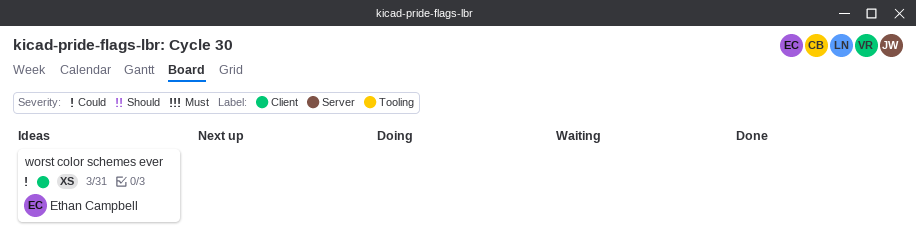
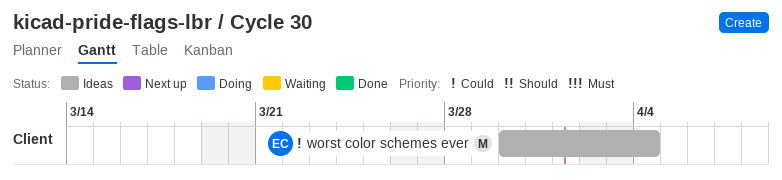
worst color schemes ever, estimate: XS -> M
worst color schemes ever, due: Mar 31 -> Apr 4

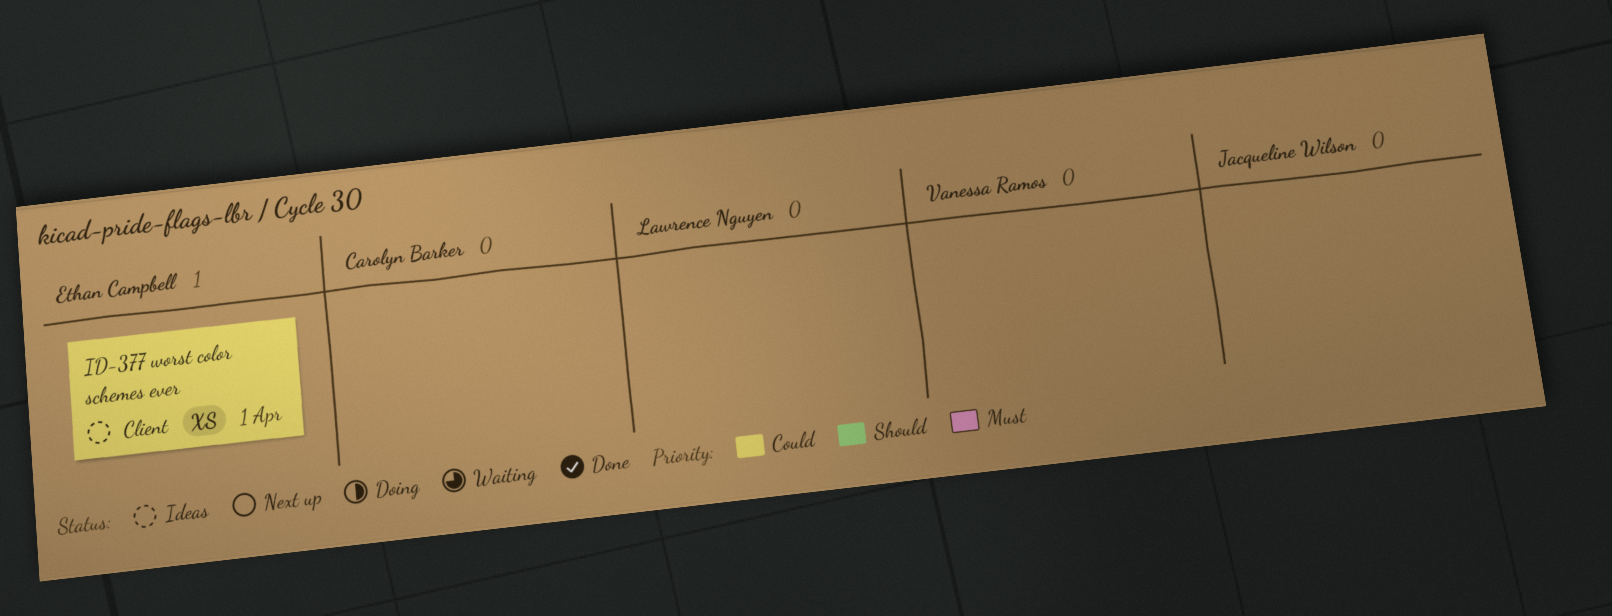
worst color schemes ever, estimate: M -> XS
worst color schemes ever, due: Apr 4 -> Apr 1

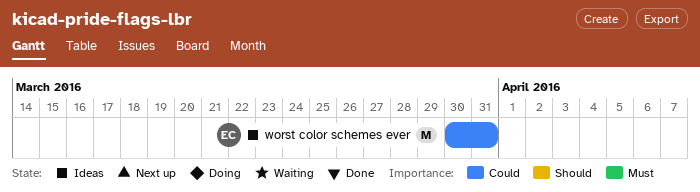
worst color schemes ever, estimate: XS -> M
worst color schemes ever, due: Apr 1 -> Mar 31

